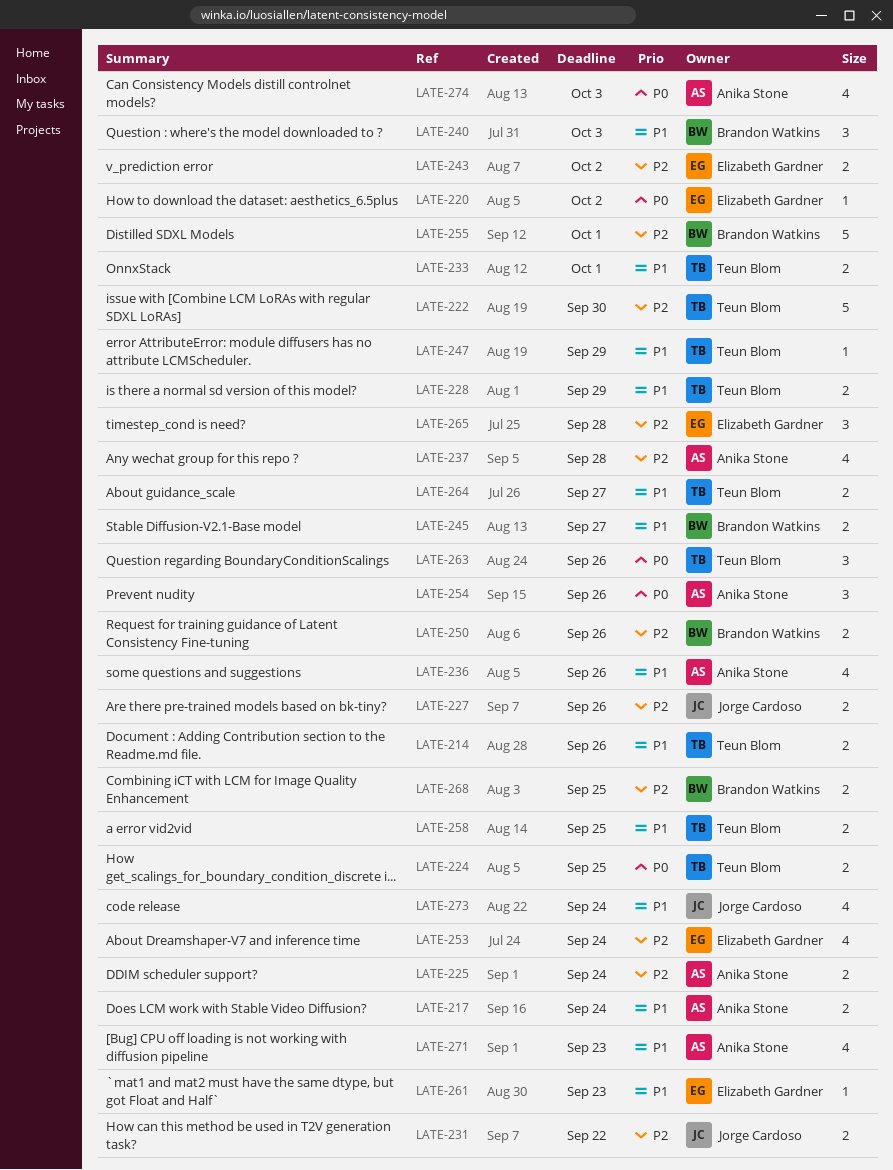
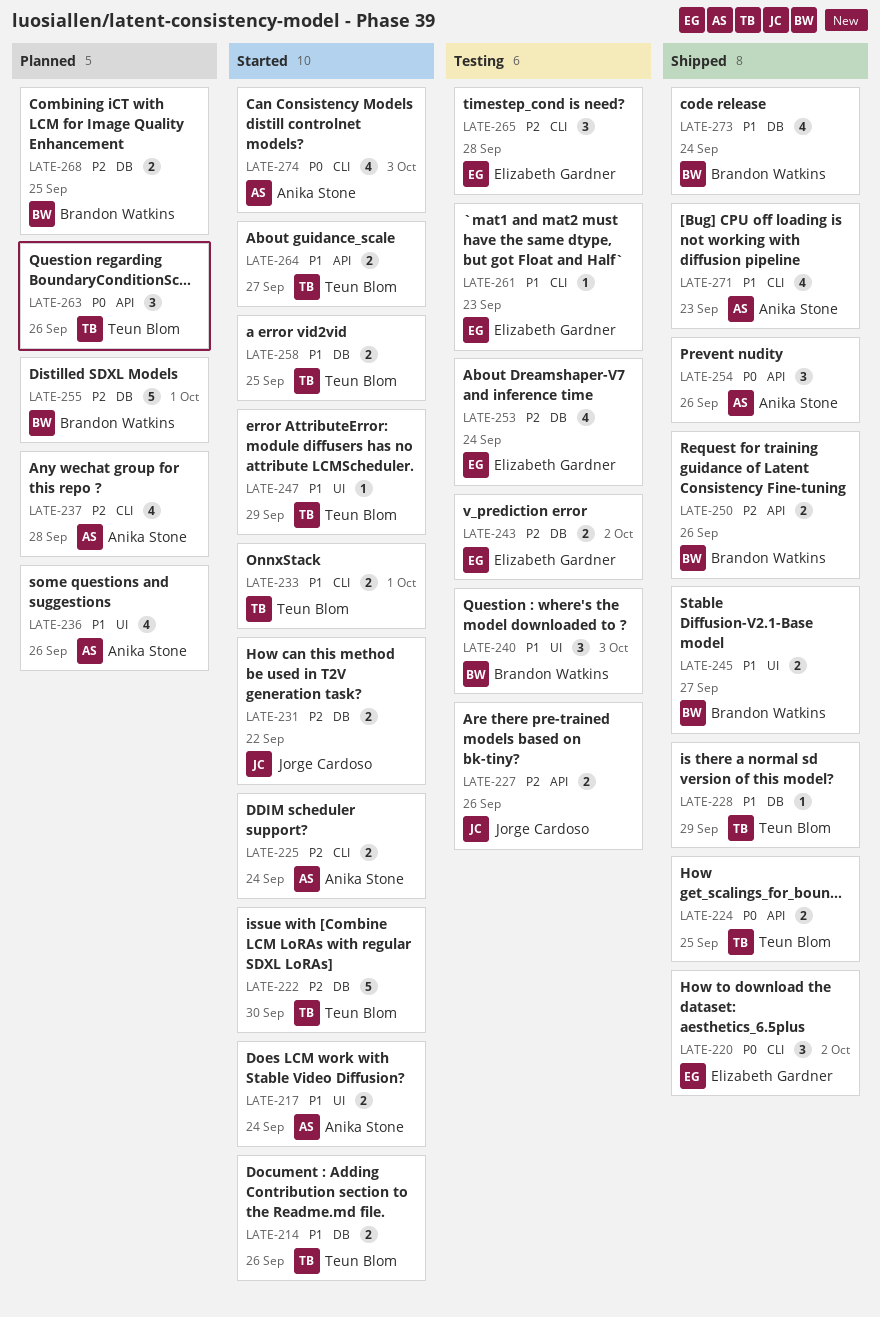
LATE-220, estimate: 1 -> 3
LATE-228, estimate: 2 -> 1
LATE-273, owner: Jorge Cardoso -> Brandon Watkins

